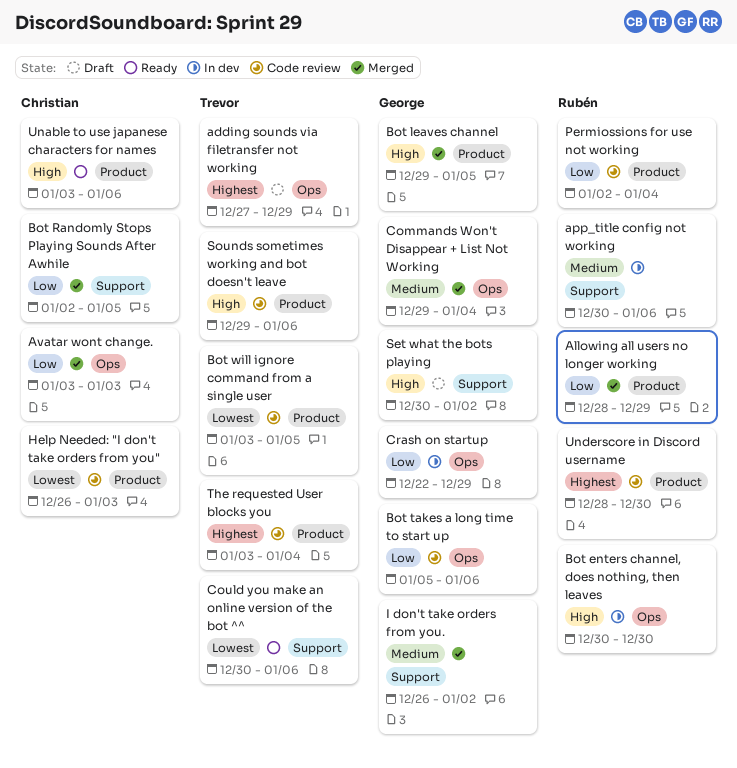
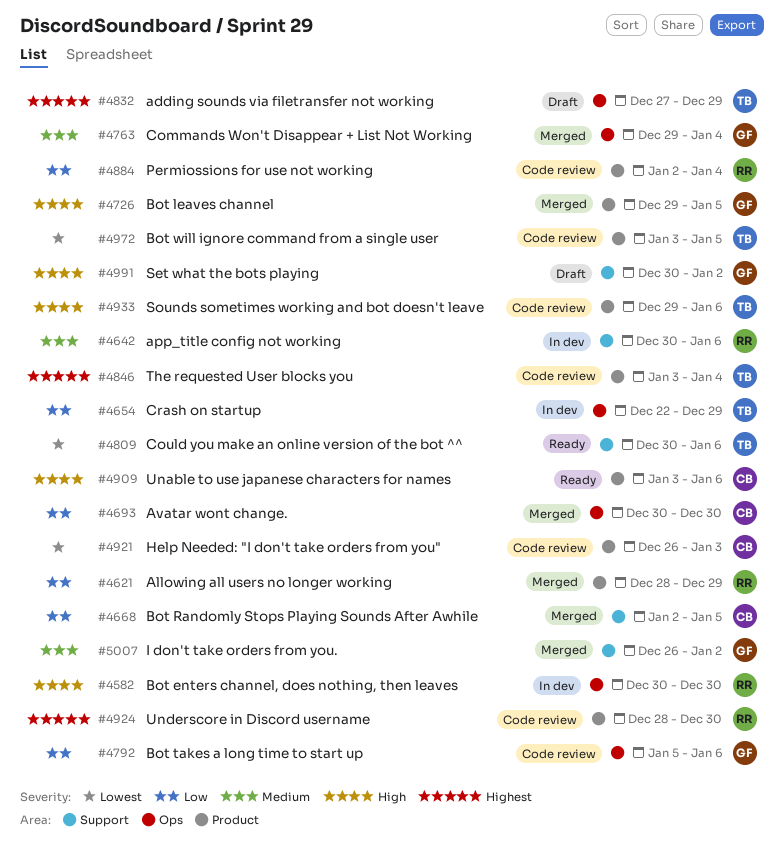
Avatar wont change., start: Jan 3 -> Dec 30
Avatar wont change., due: Jan 3 -> Dec 30
Crash on startup, owner: George -> Trevor

